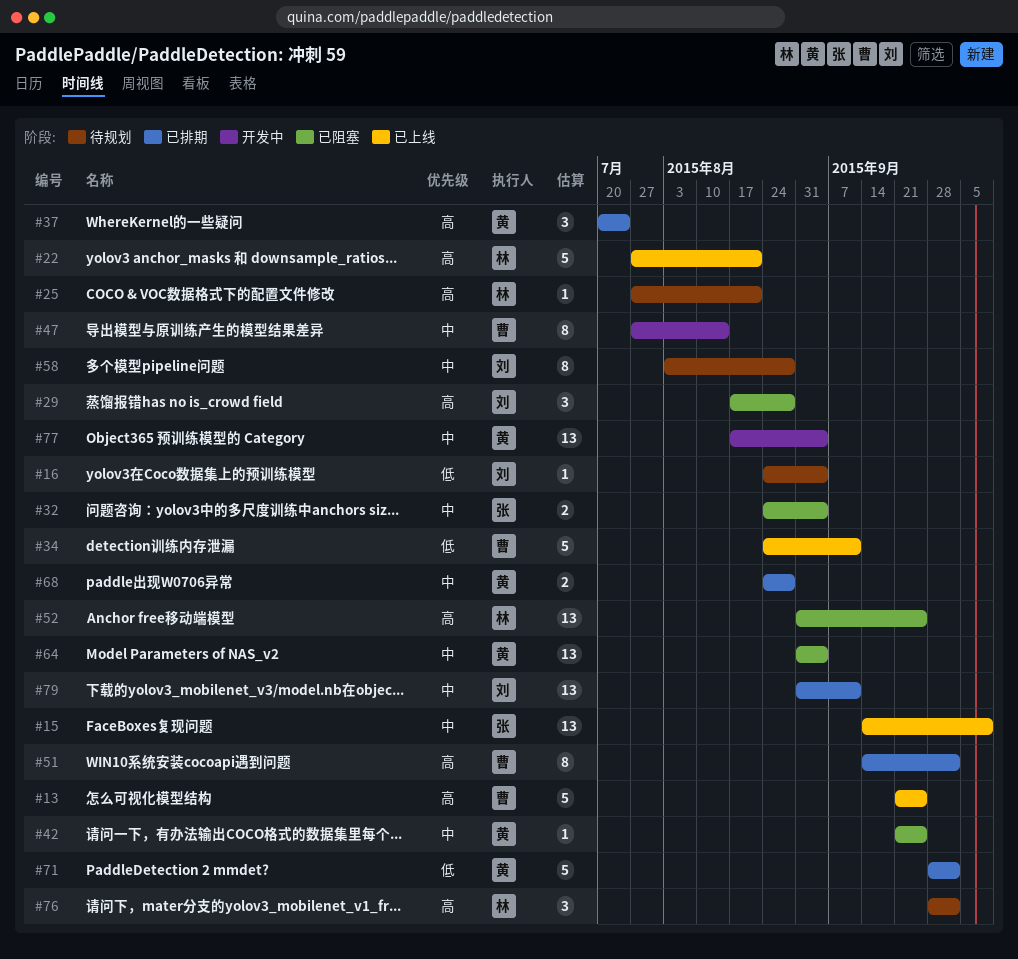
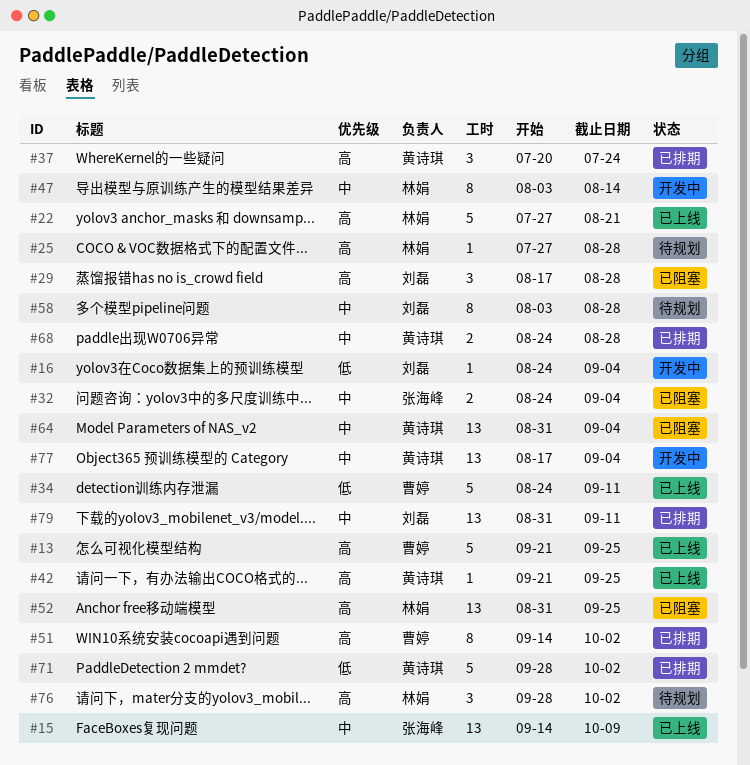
#16, status: 待规划 -> 开发中
#25, due: Aug 21 -> Aug 28
#42, status: 已阻塞 -> 已上线
#42, priority: 中 -> 高
#47, owner: 曹婷 -> 林娟
#47, start: Jul 27 -> Aug 3

